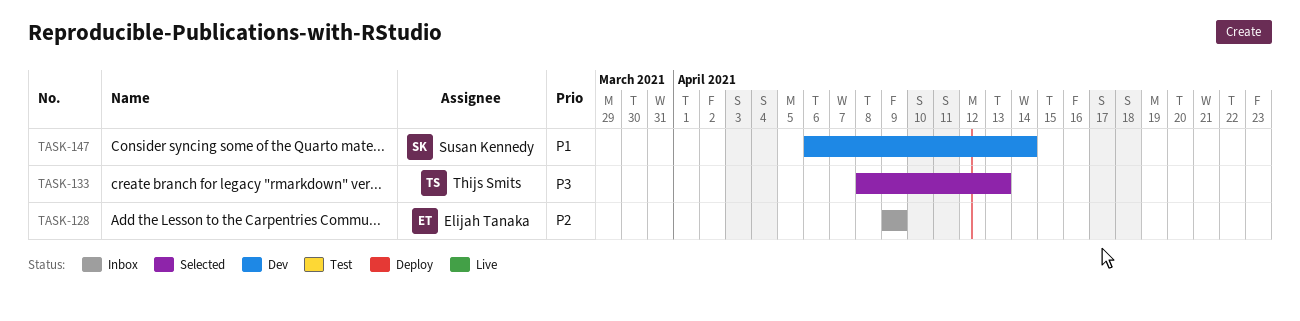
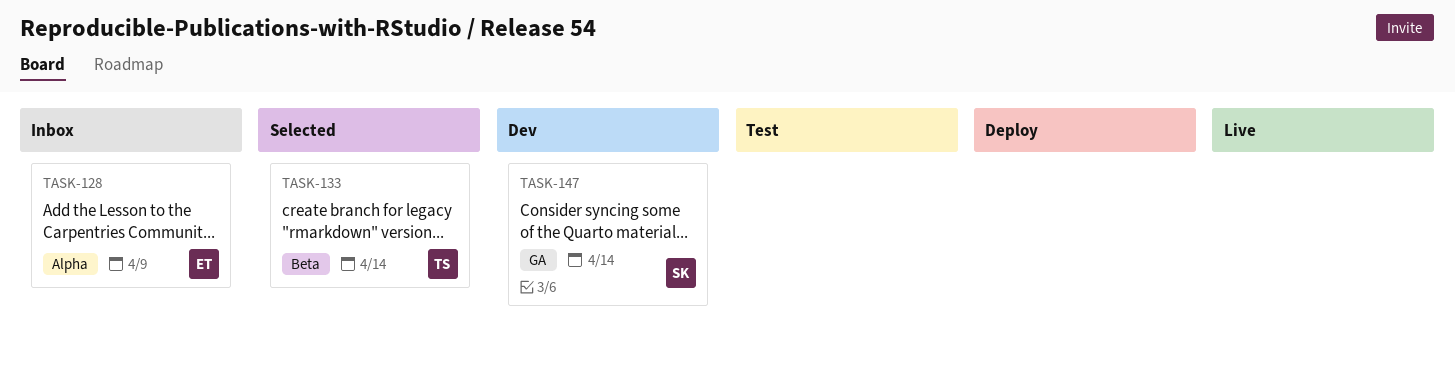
TASK-133, due: Apr 13 -> Apr 14

